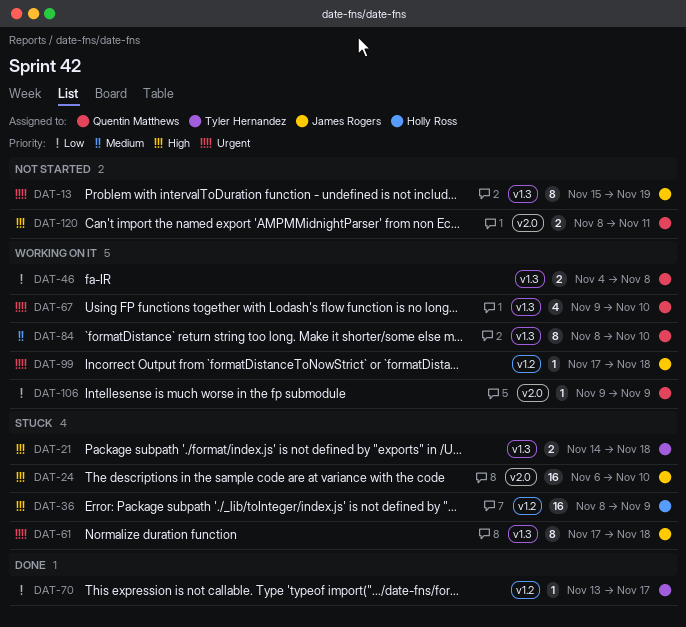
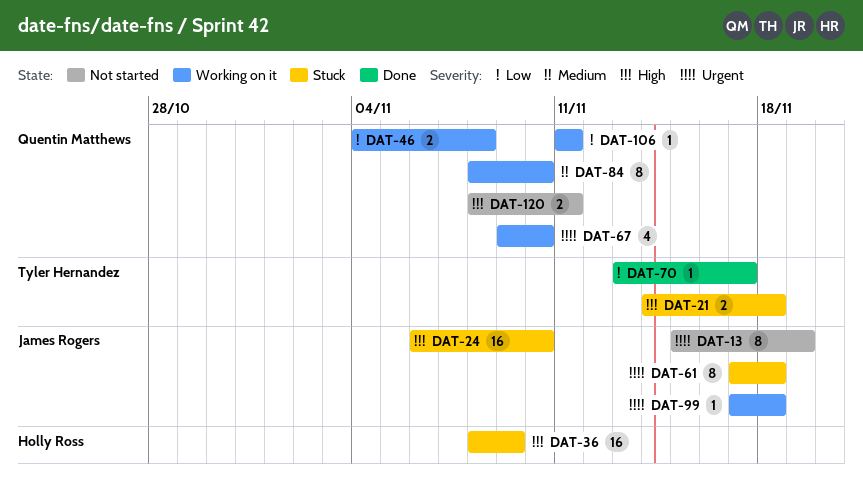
DAT-106, start: Nov 9 -> Nov 11
DAT-106, due: Nov 9 -> Nov 11

